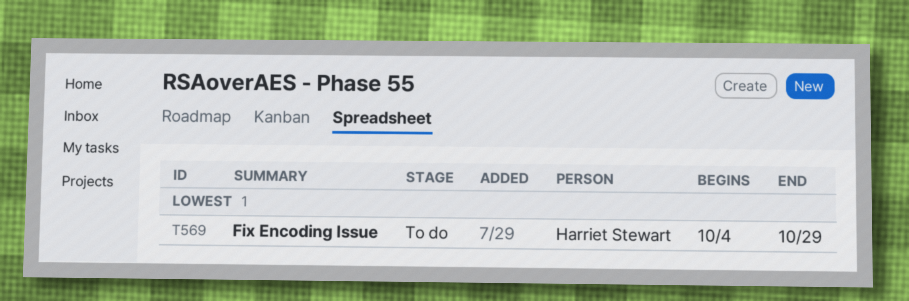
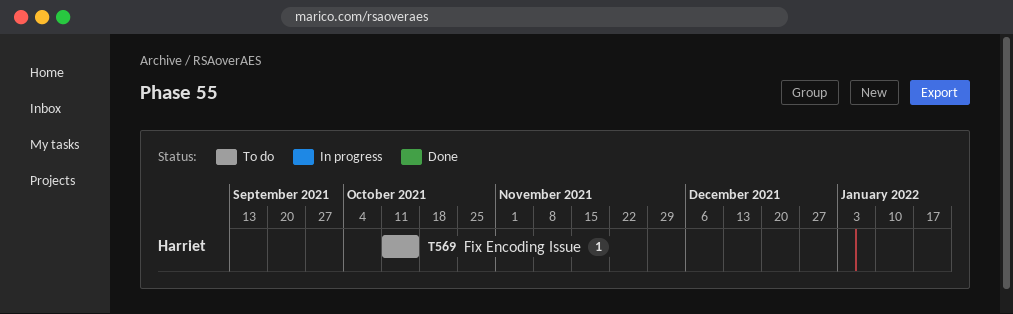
T569, start: Oct 4 -> Oct 11
T569, due: Oct 29 -> Oct 15

